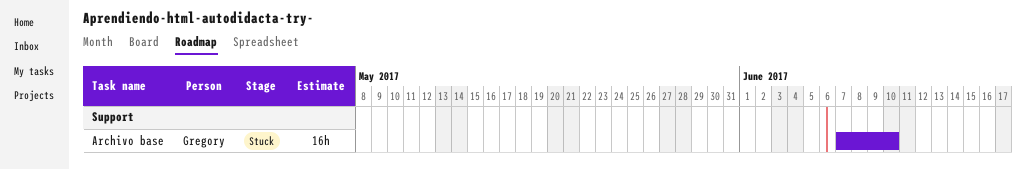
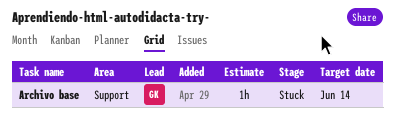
Archivo base, estimate: 16h -> 1h
Archivo base, due: Jun 10 -> Jun 14

